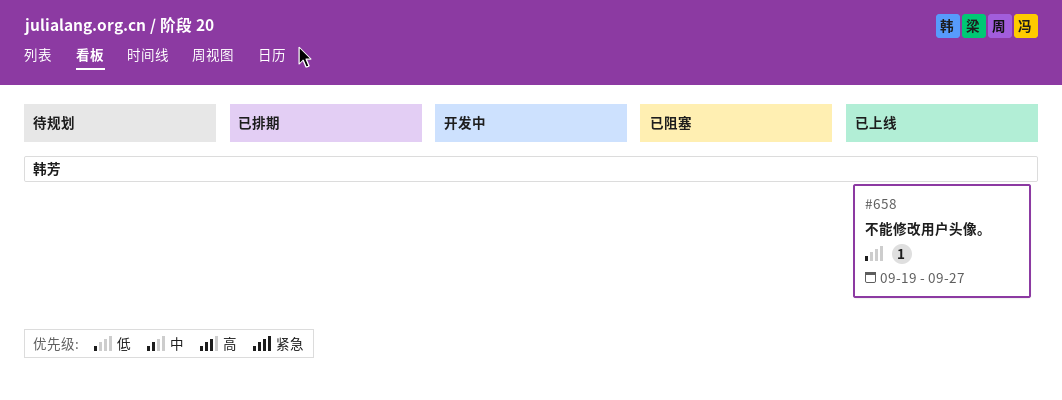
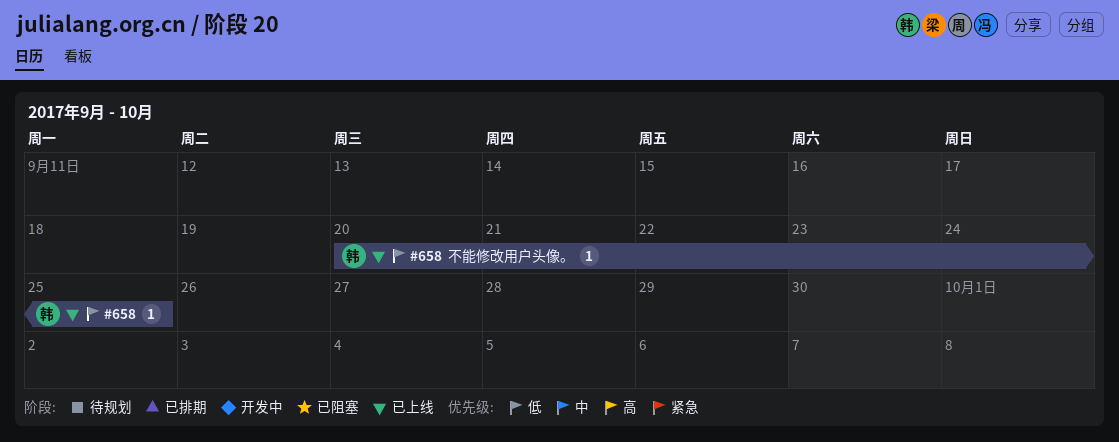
#658, start: Sep 19 -> Sep 20
#658, due: Sep 27 -> Sep 25

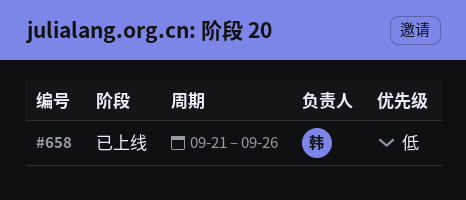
#658, start: Sep 20 -> Sep 21
#658, due: Sep 25 -> Sep 26

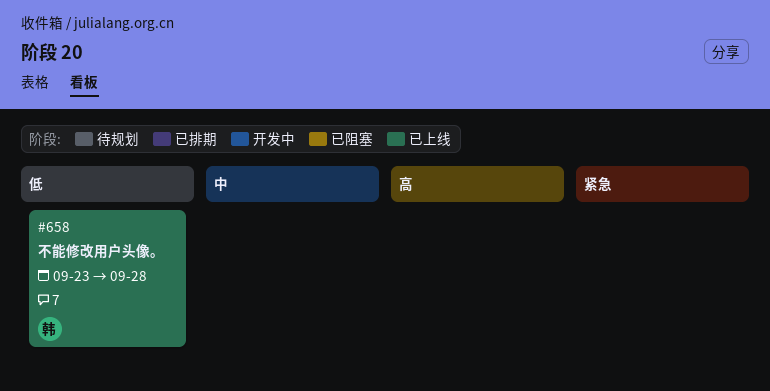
#658, start: Sep 21 -> Sep 23
#658, due: Sep 26 -> Sep 28

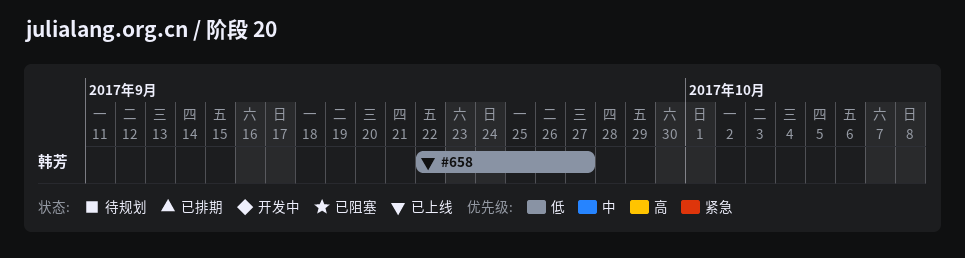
#658, start: Sep 23 -> Sep 22
#658, due: Sep 28 -> Sep 27

